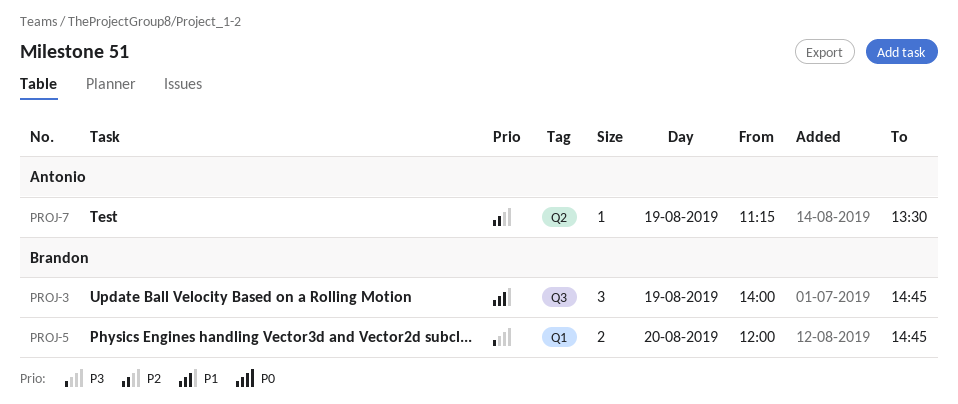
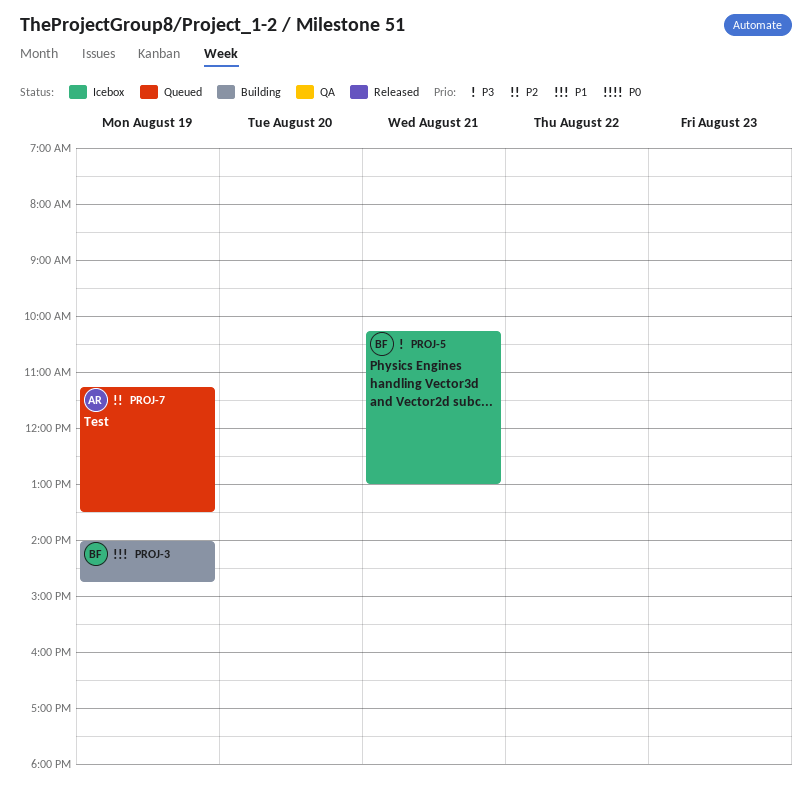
PROJ-5, day: Aug 20 -> Aug 21
PROJ-5, begins: 12:00 -> 10:15
PROJ-5, ends: 14:45 -> 13:00

